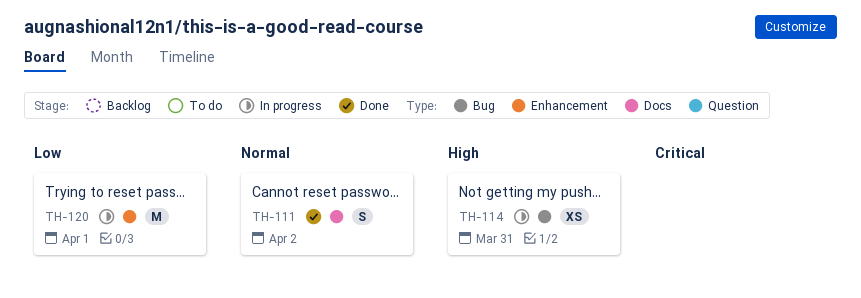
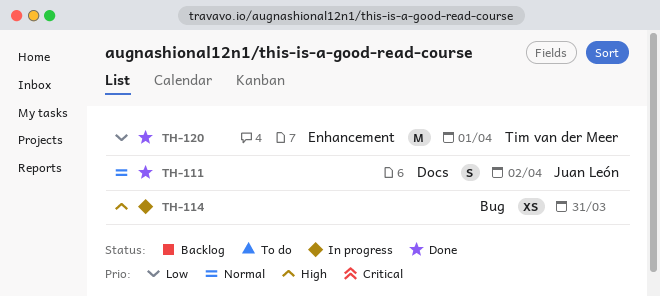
TH-120, status: In progress -> Done

